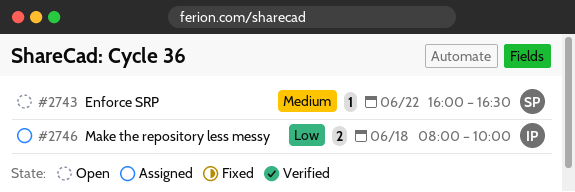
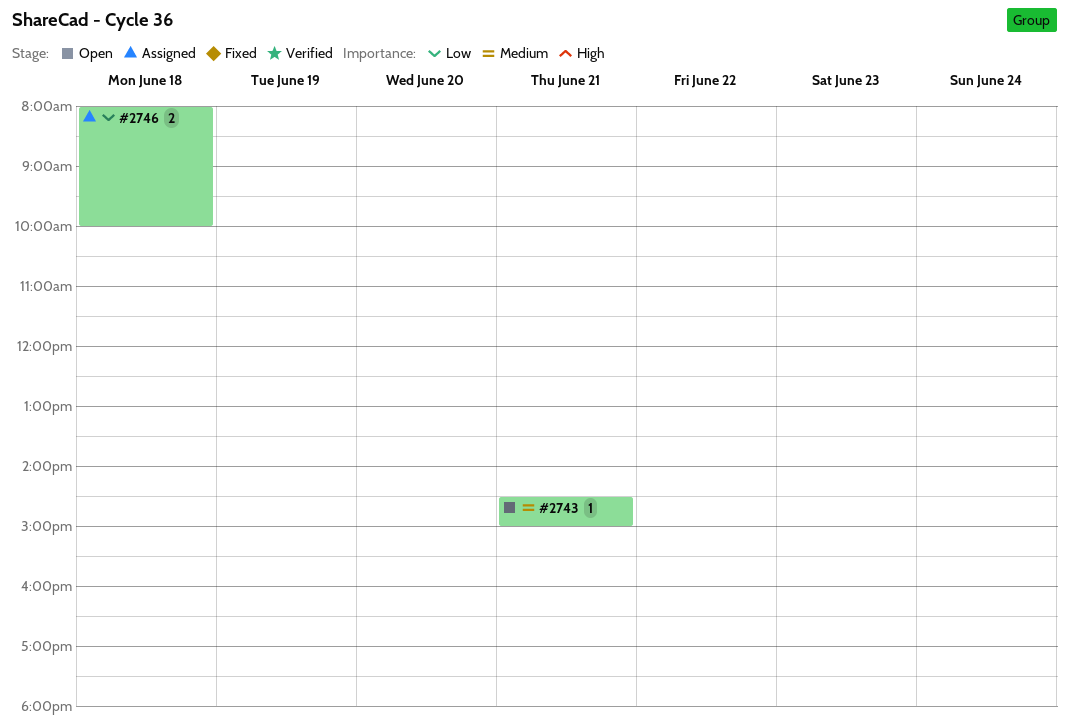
#2743, day: Jun 22 -> Jun 21
#2743, begins: 16:00 -> 14:30
#2743, ends: 16:30 -> 15:00

